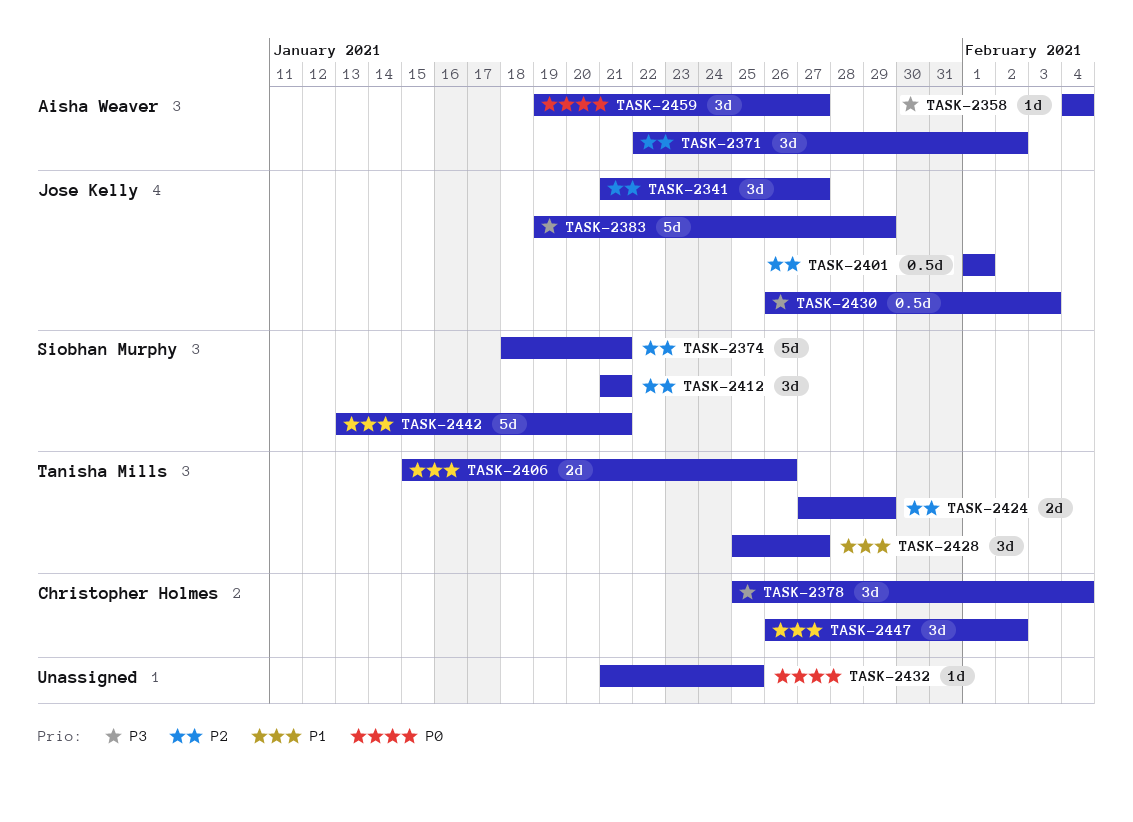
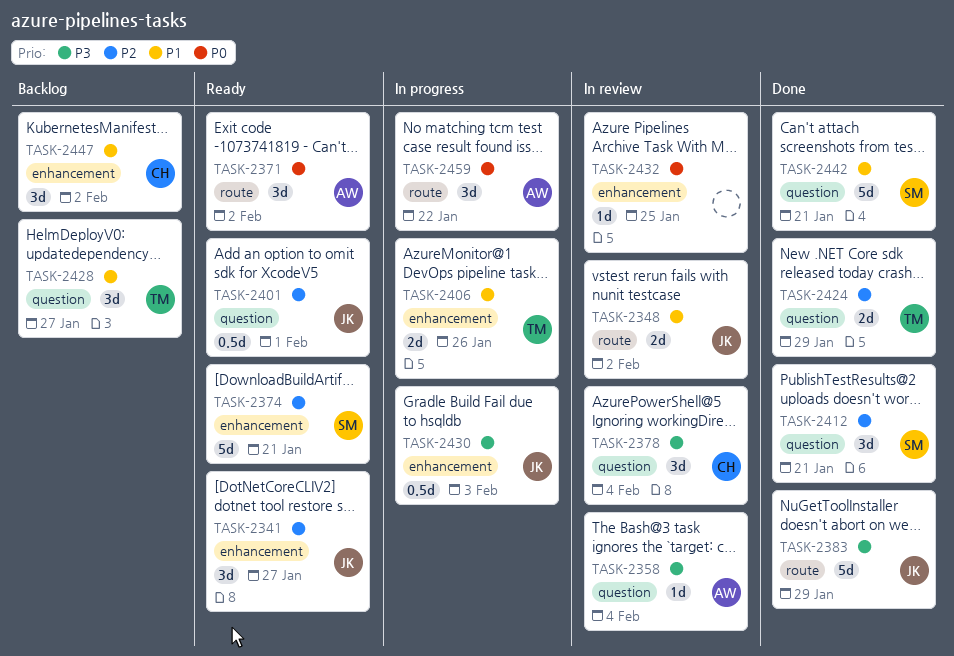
TASK-2348: none -> present
TASK-2371, priority: P2 -> P0
TASK-2459, due: Jan 27 -> Jan 22

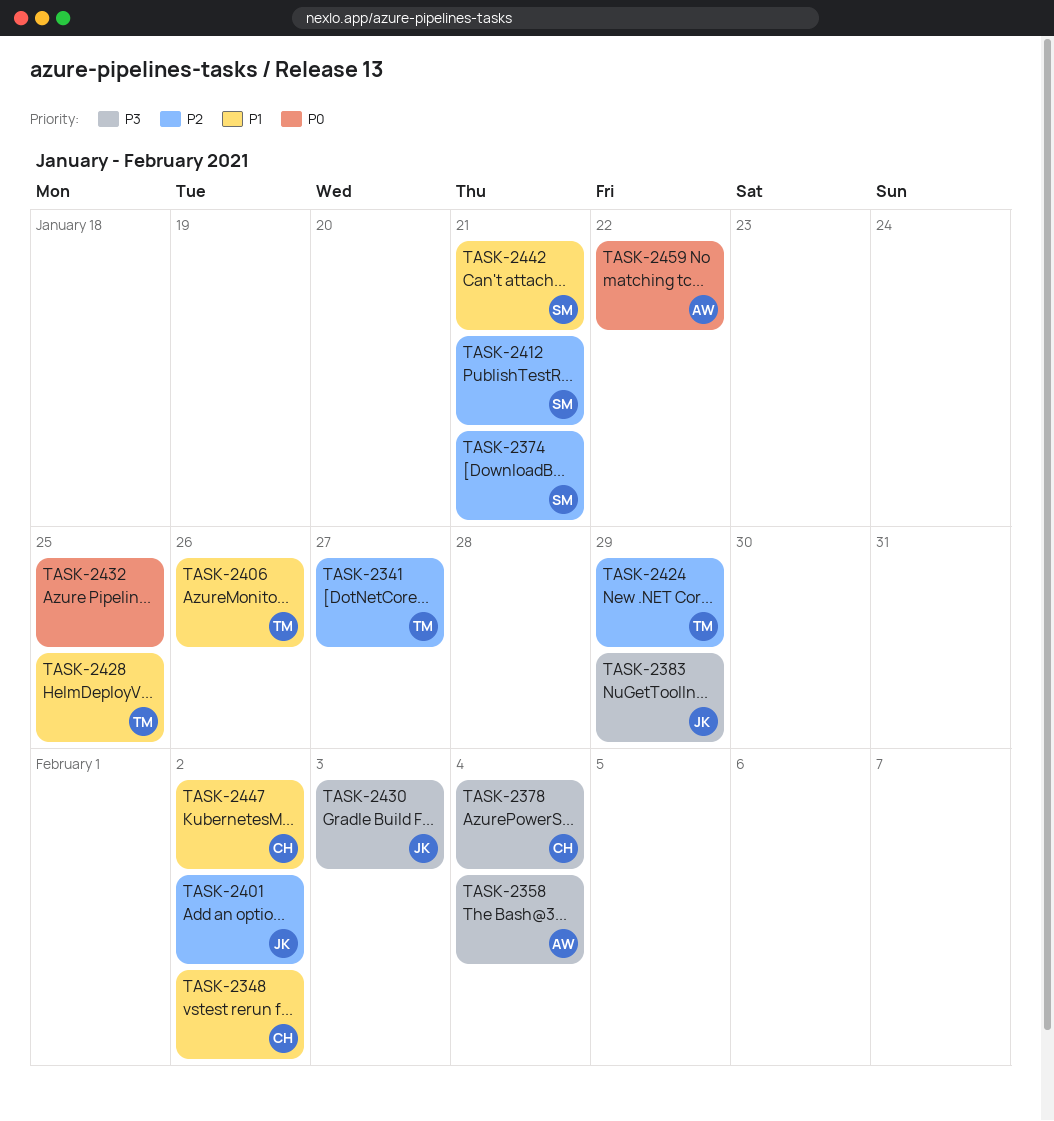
TASK-2341, owner: JK -> TM
TASK-2348, owner: JK -> CH
TASK-2371: present -> none
TASK-2401, due: Feb 1 -> Feb 2
TASK-2428, due: Jan 27 -> Jan 25

